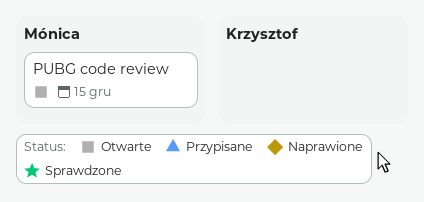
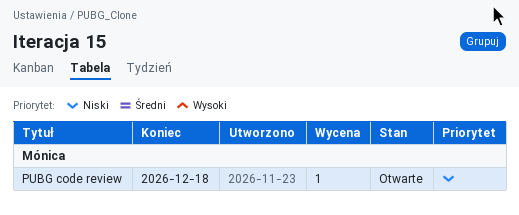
PUBG code review, due: Dec 15 -> Dec 18

